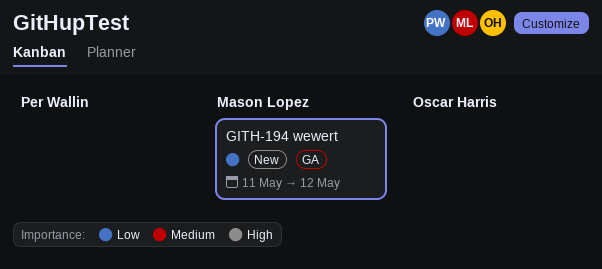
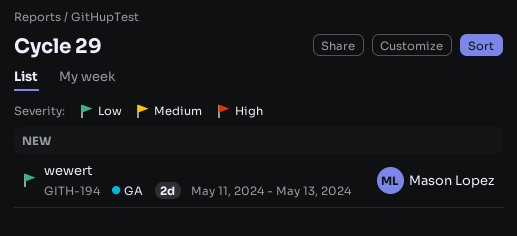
GITH-194, due: May 12 -> May 13

